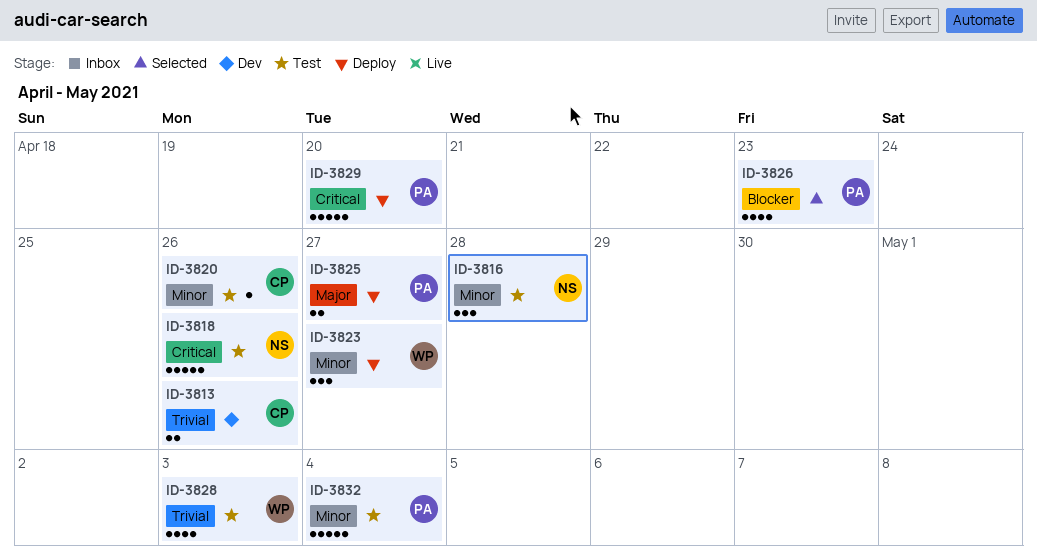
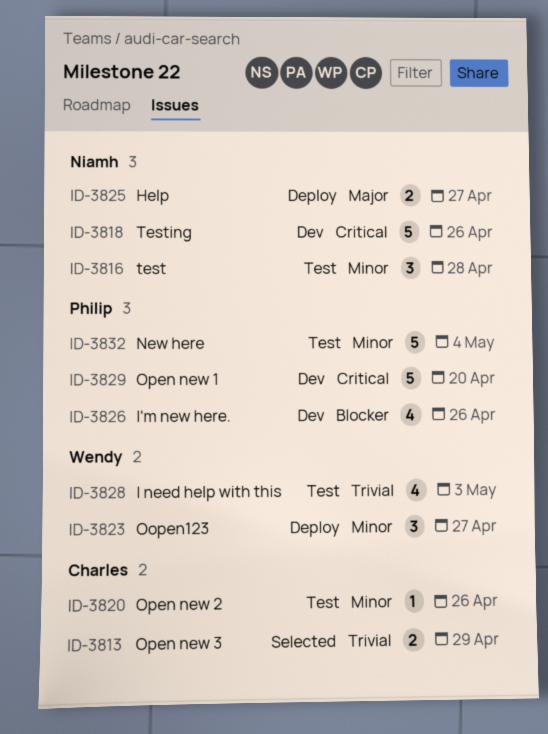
ID-3813, status: Dev -> Selected
ID-3813, due: Apr 26 -> Apr 29
ID-3818, status: Test -> Dev
ID-3825, owner: Philip -> Niamh
ID-3826, status: Selected -> Dev
ID-3826, due: Apr 23 -> Apr 26
ID-3829, status: Deploy -> Dev

